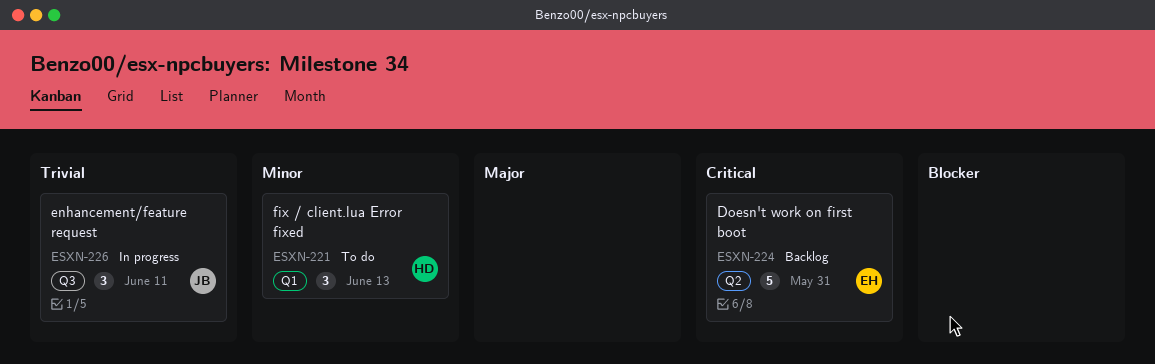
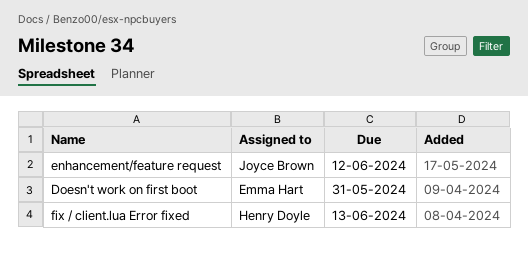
enhancement/feature request, due: Jun 11 -> Jun 12

